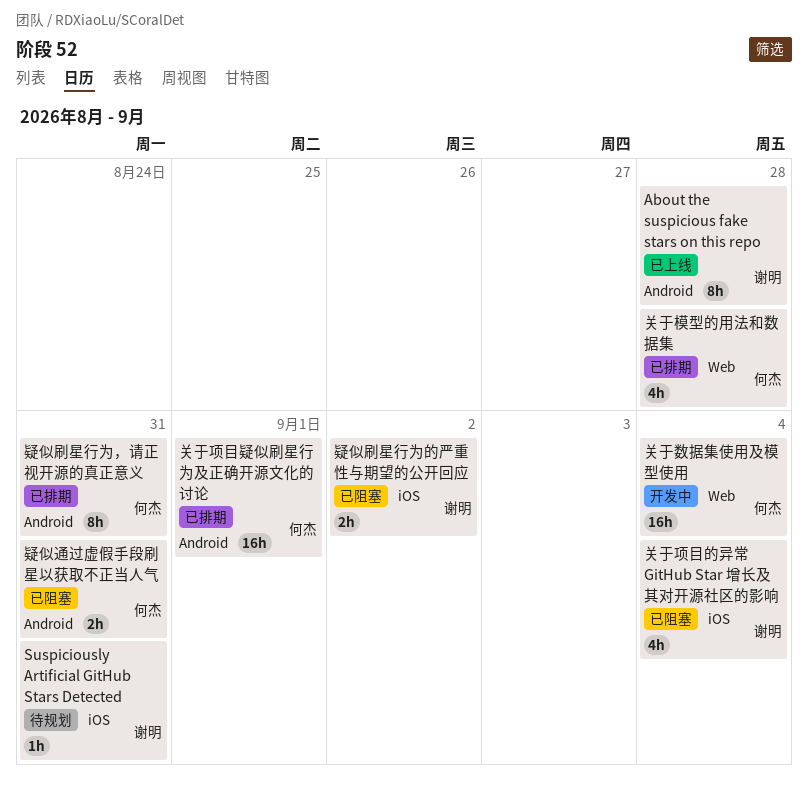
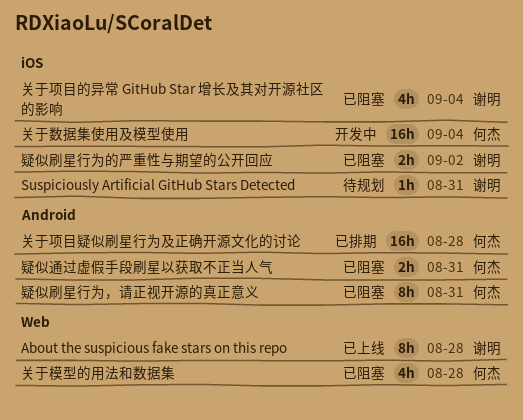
About the suspicious fake stars on this repo, label: Android -> Web
关于数据集使用及模型使用, label: Web -> iOS
关于模型的用法和数据集, status: 已排期 -> 已阻塞
关于项目疑似刷星行为及正确开源文化的讨论, due: Sep 1 -> Aug 28
疑似刷星行为，请正视开源的真正意义, status: 已排期 -> 已阻塞

